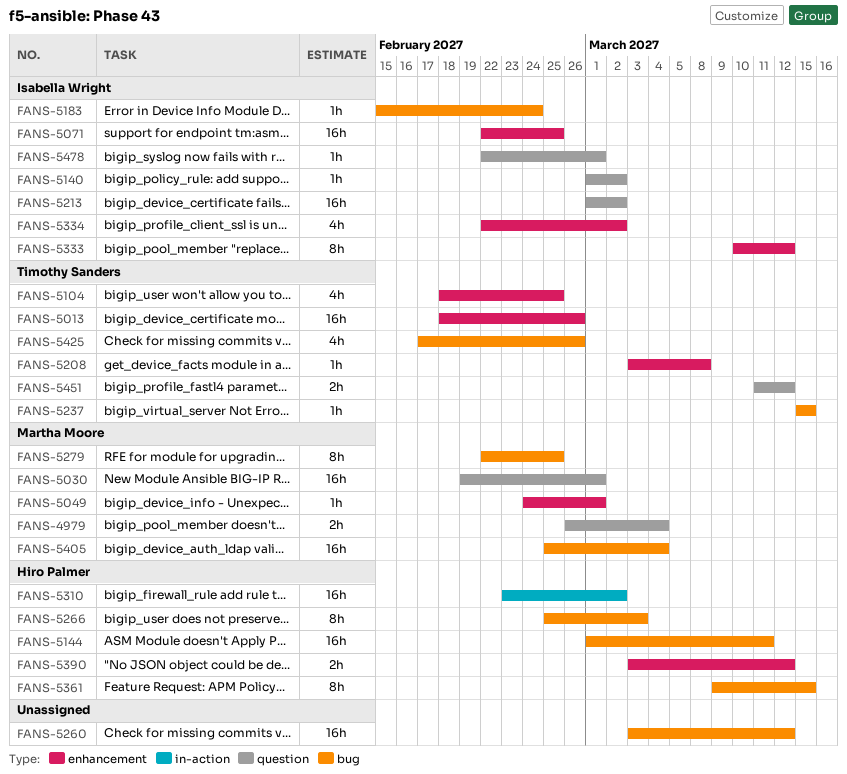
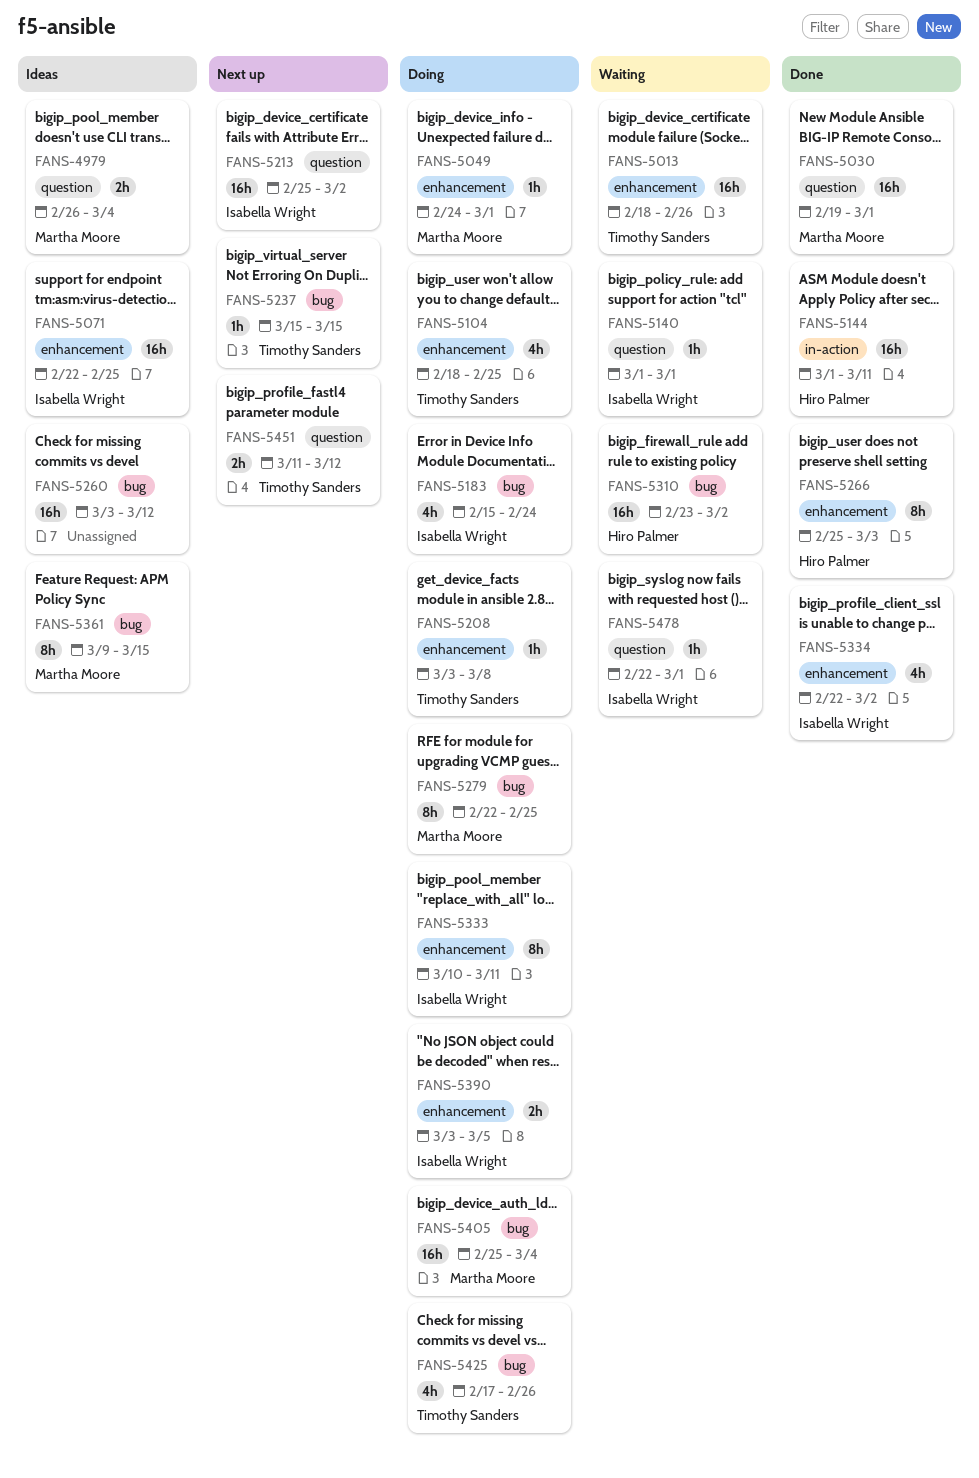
FANS-5140, due: Mar 2 -> Mar 1
FANS-5144, label: bug -> in-action
FANS-5183, estimate: 1h -> 4h
FANS-5213, start: Mar 1 -> Feb 25
FANS-5266, label: bug -> enhancement
FANS-5310, label: in-action -> bug
FANS-5333, due: Mar 12 -> Mar 11
FANS-5361, owner: Hiro Palmer -> Martha Moore
FANS-5390, owner: Hiro Palmer -> Isabella Wright
FANS-5390, due: Mar 12 -> Mar 5

